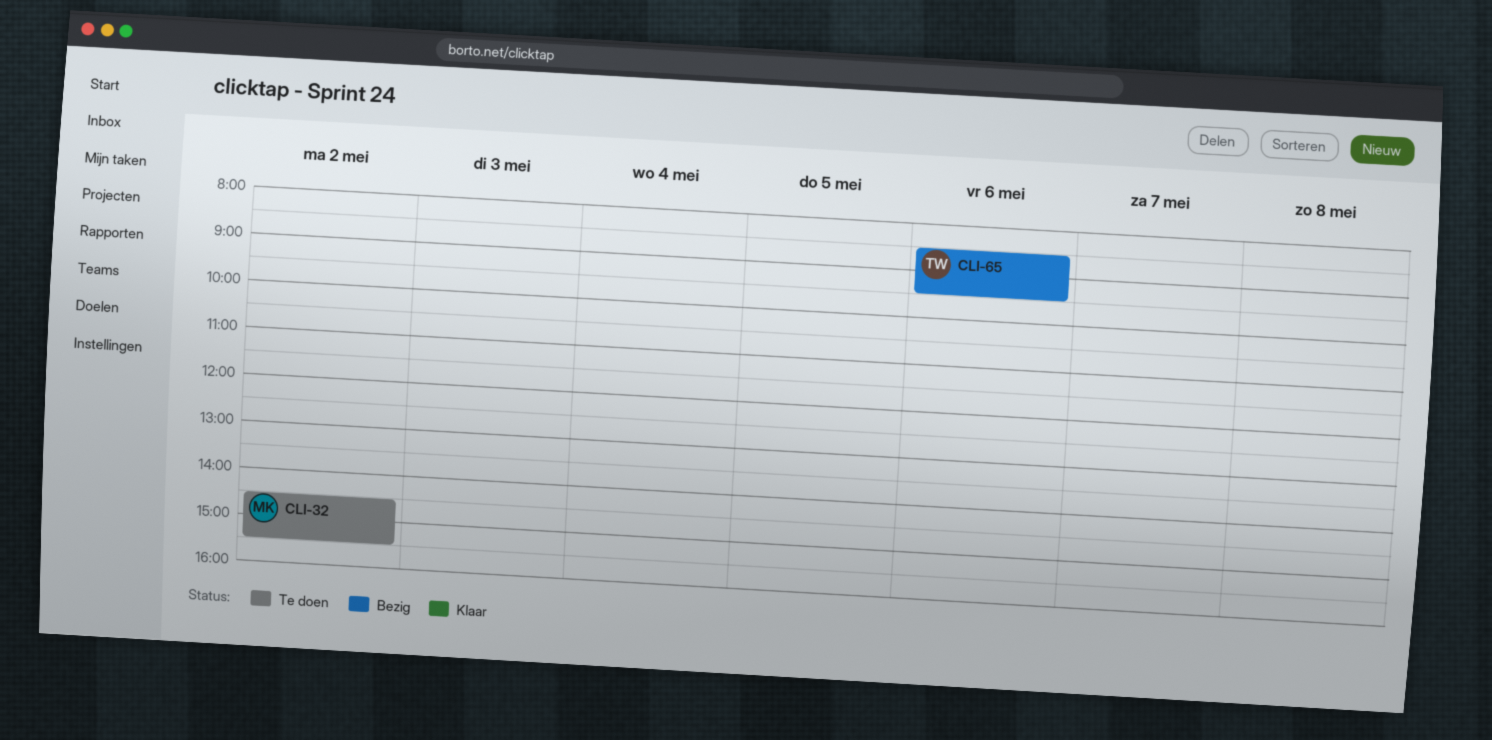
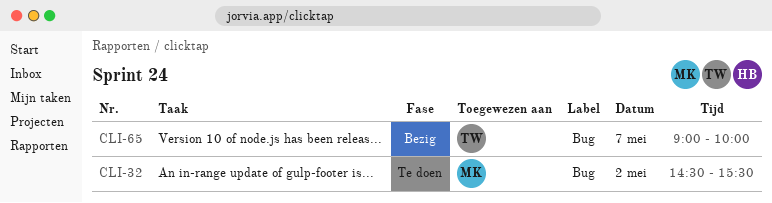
CLI-65, day: May 6 -> May 7
CLI-65, begins: 08:30 -> 09:00
CLI-65, ends: 09:30 -> 10:00

